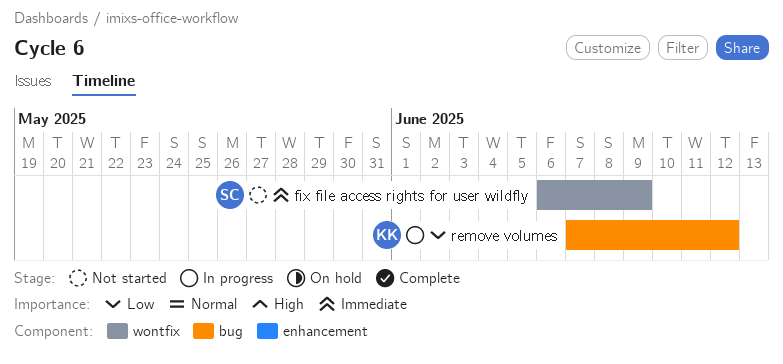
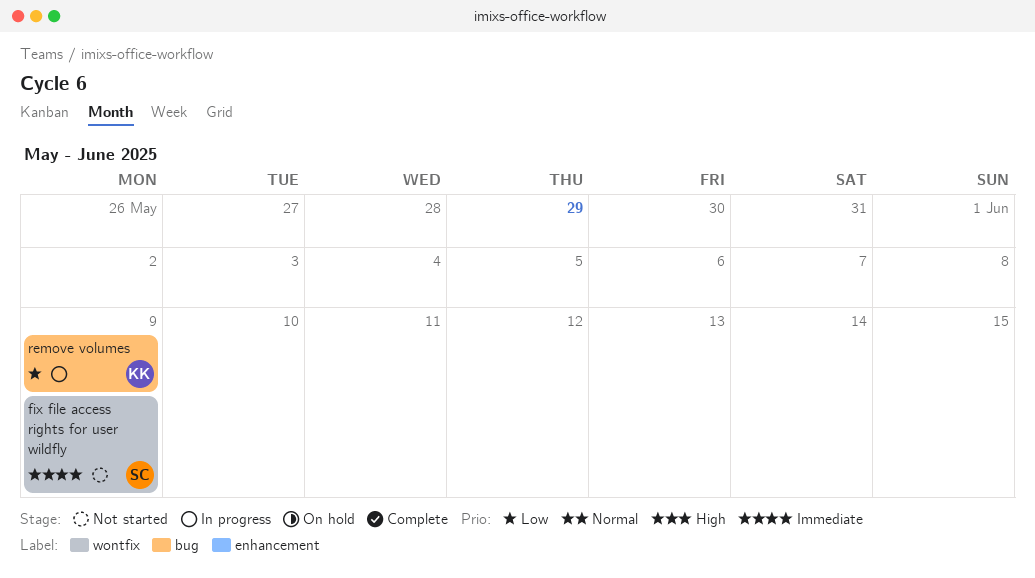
remove volumes, due: Jun 12 -> Jun 9

